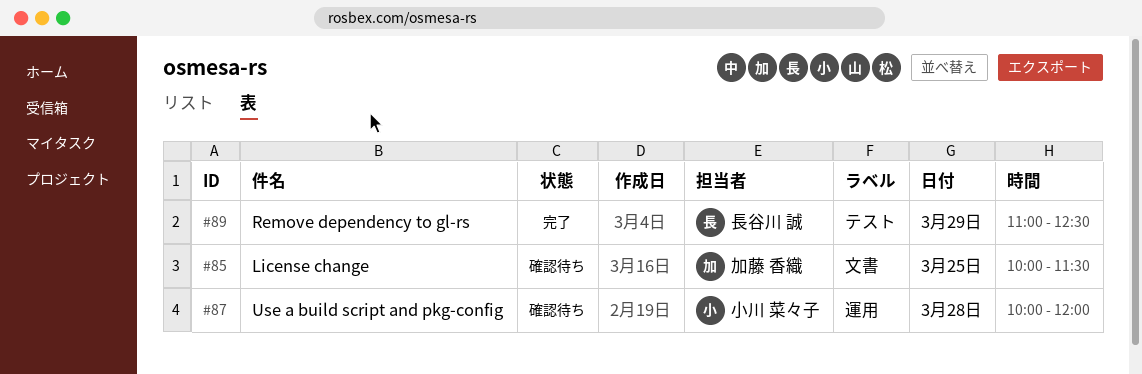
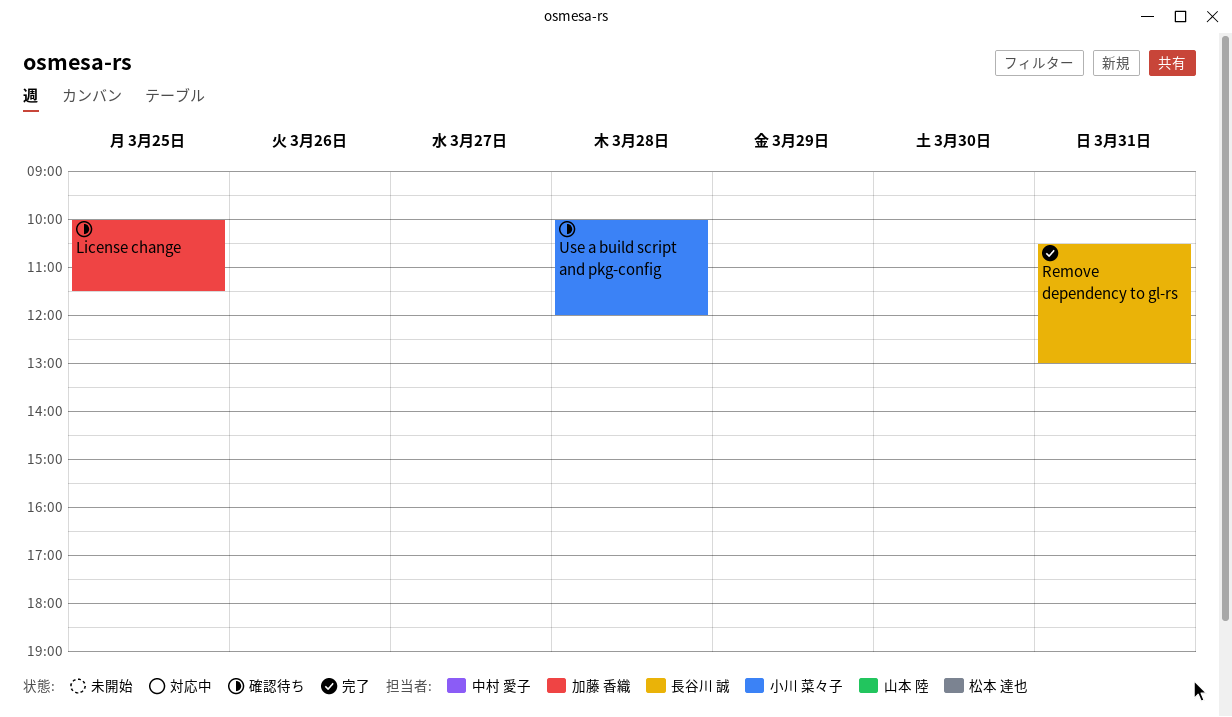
Remove dependency to gl-rs, day: Mar 29 -> Mar 31
Remove dependency to gl-rs, begins: 11:00 -> 10:30
Remove dependency to gl-rs, ends: 12:30 -> 13:00

